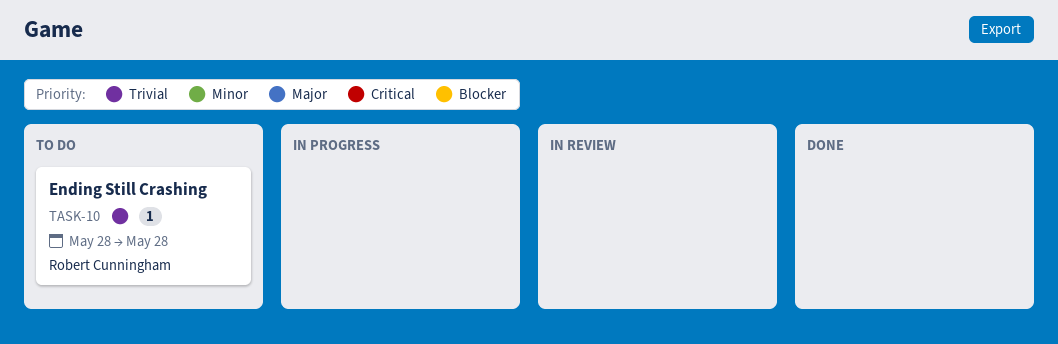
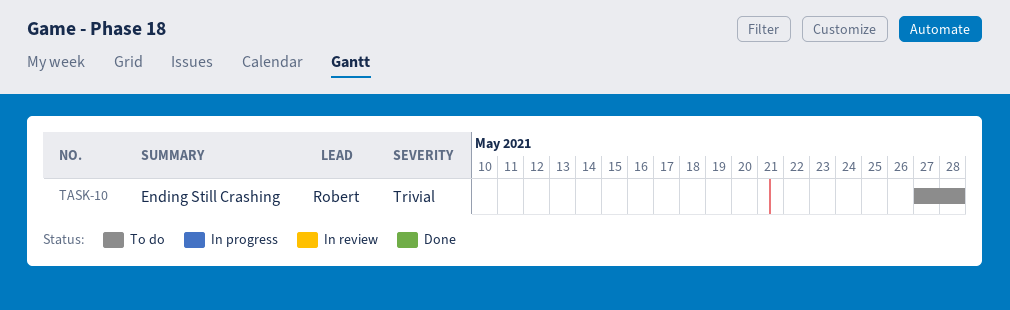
TASK-10, start: May 28 -> May 27

